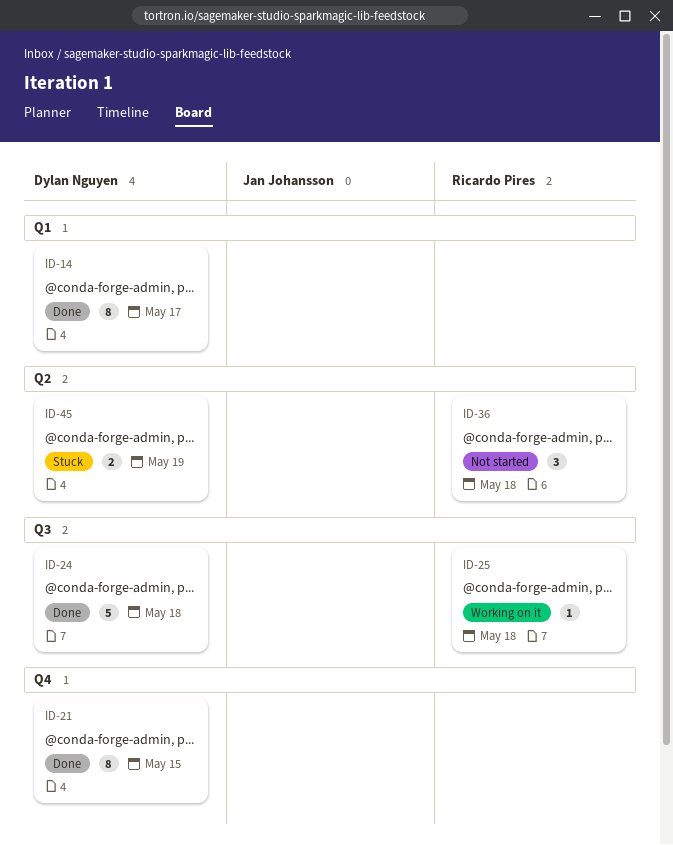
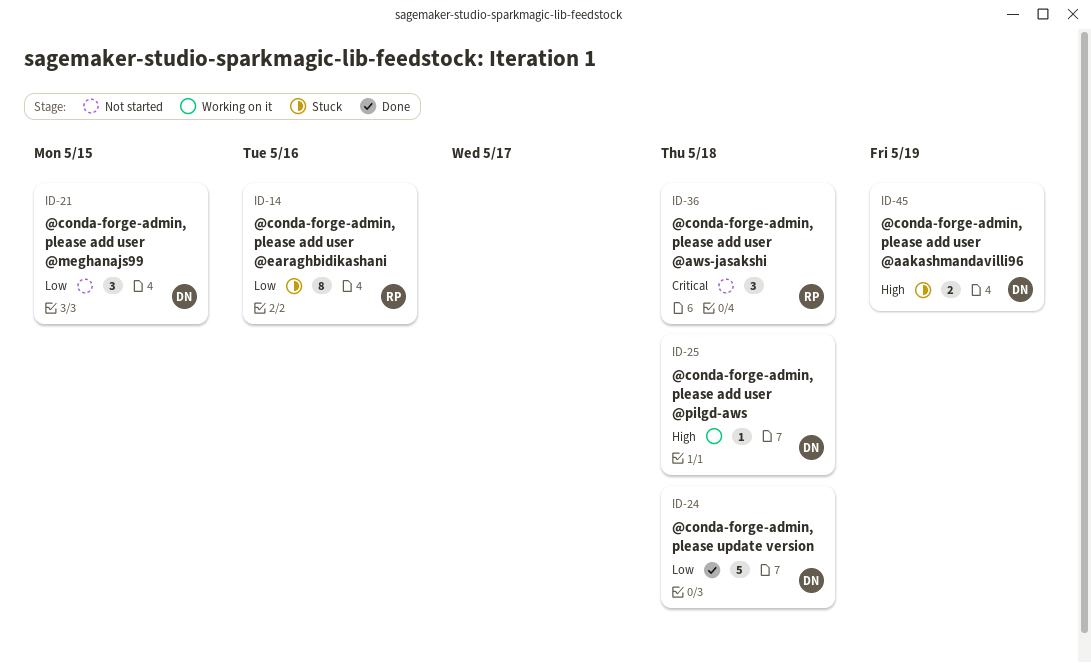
ID-14, status: Done -> Stuck
ID-14, owner: Dylan Nguyen -> Ricardo Pires
ID-14, due: May 17 -> May 16
ID-21, status: Done -> Not started
ID-21, estimate: 8 -> 3
ID-25, owner: Ricardo Pires -> Dylan Nguyen

